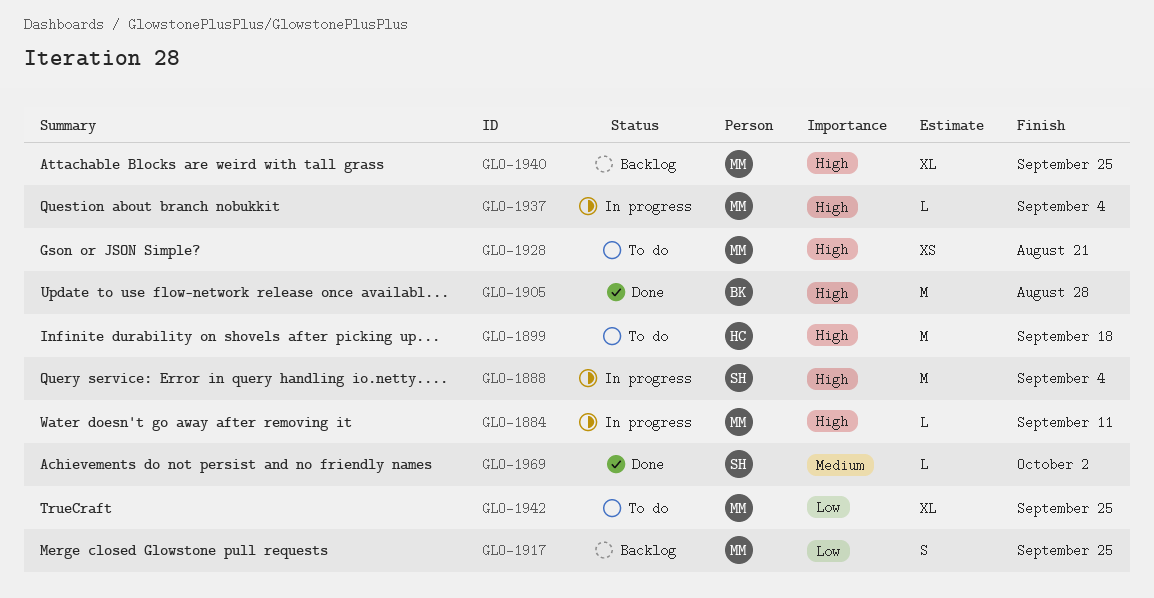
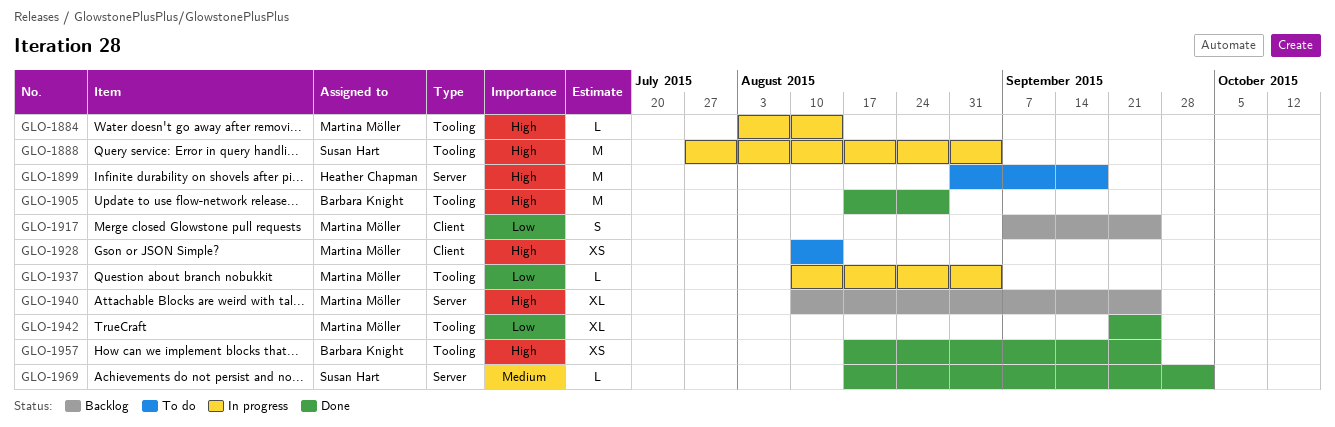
GLO-1884, due: Sep 11 -> Aug 14
GLO-1928, due: Aug 21 -> Aug 14
GLO-1937, priority: High -> Low
GLO-1942, status: To do -> Done
GLO-1957: none -> present

